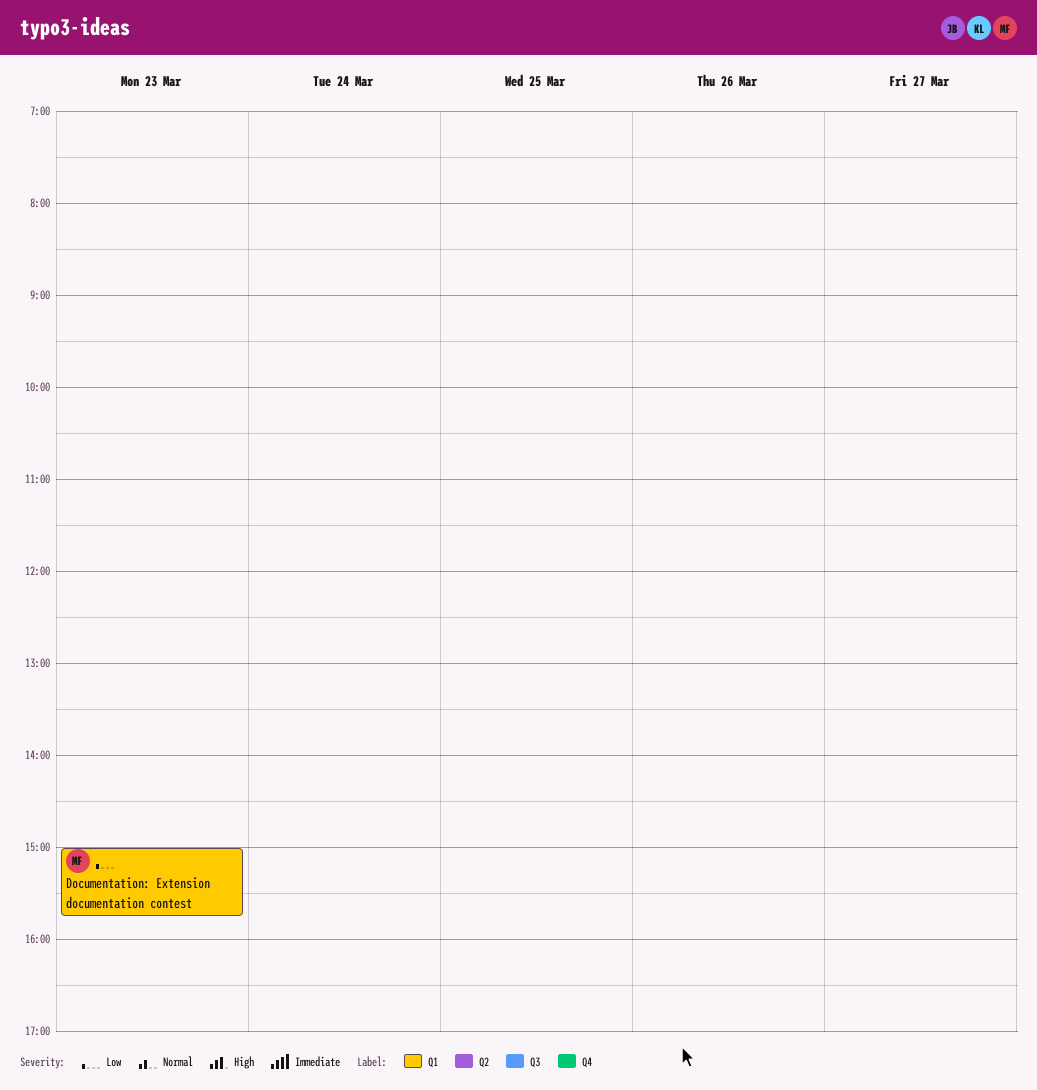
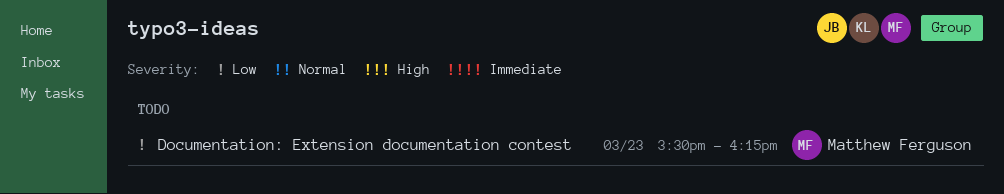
Documentation: Extension documentation contest, begins: 15:00 -> 15:30
Documentation: Extension documentation contest, ends: 15:45 -> 16:15

